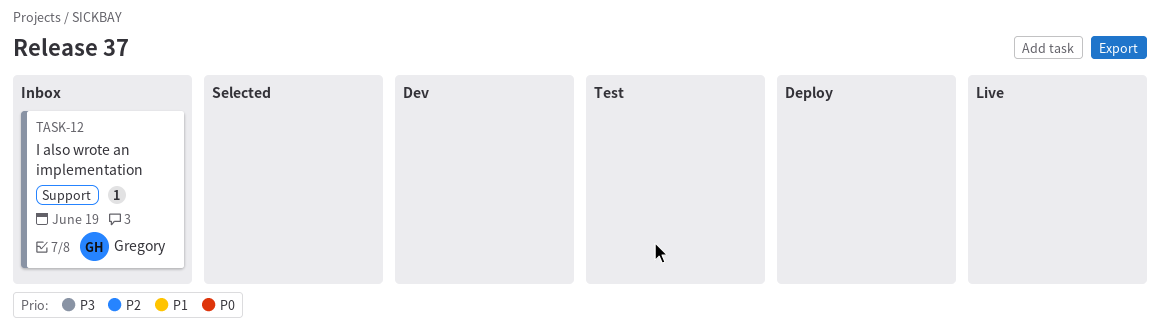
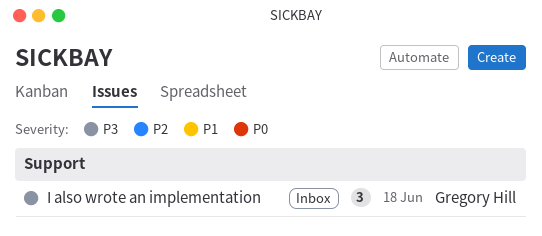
I also wrote an implementation, estimate: 1 -> 3
I also wrote an implementation, due: Jun 19 -> Jun 18

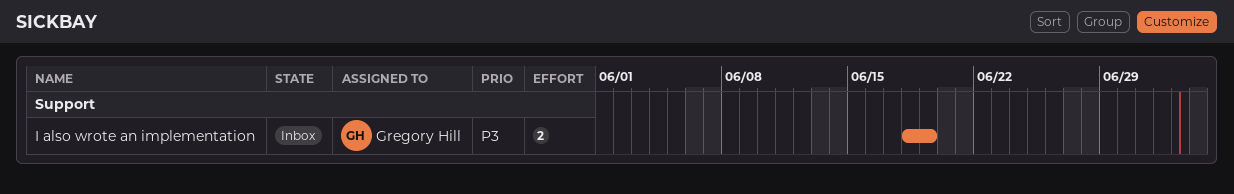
I also wrote an implementation, estimate: 3 -> 2
I also wrote an implementation, due: Jun 18 -> Jun 19

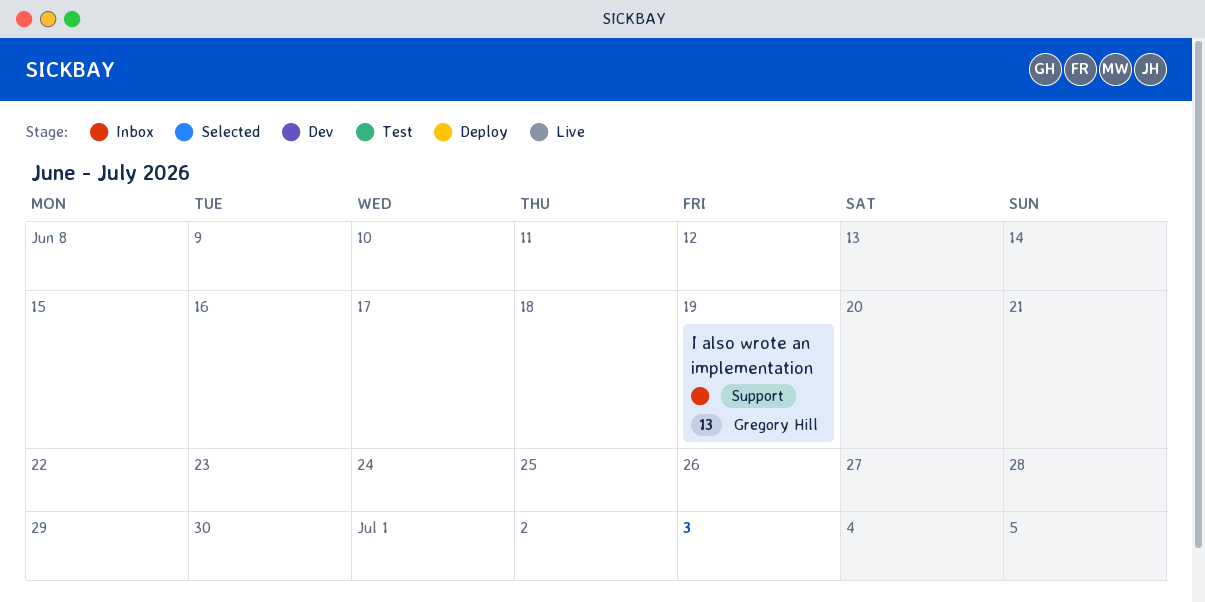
I also wrote an implementation, estimate: 2 -> 13

